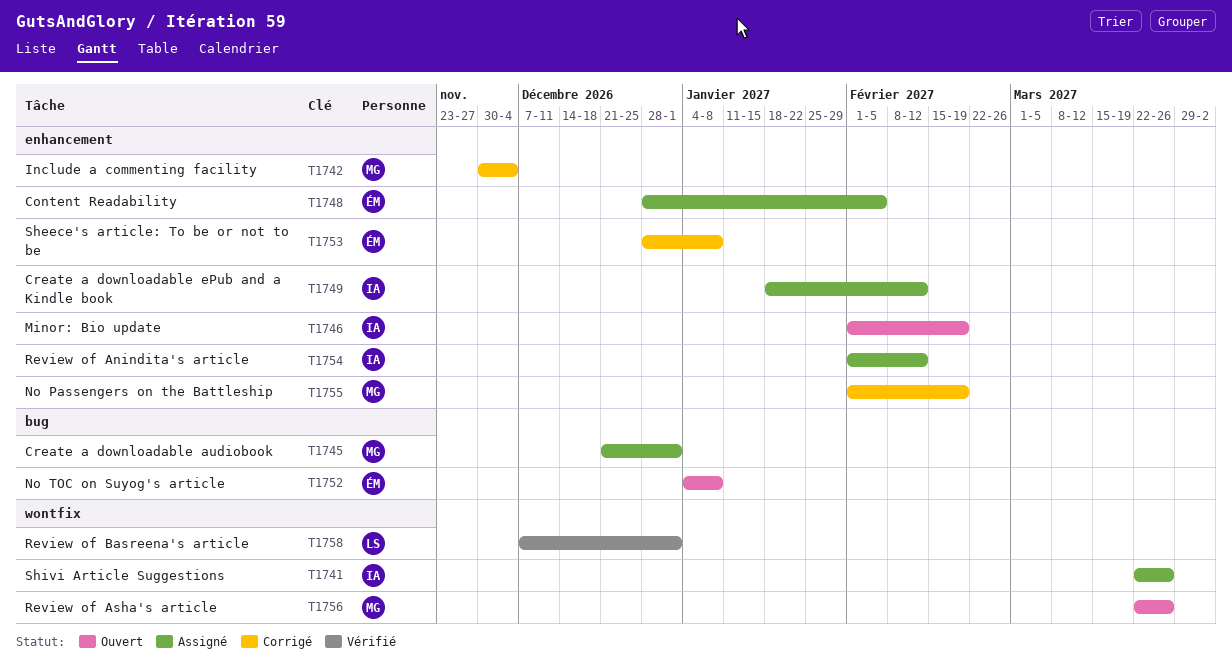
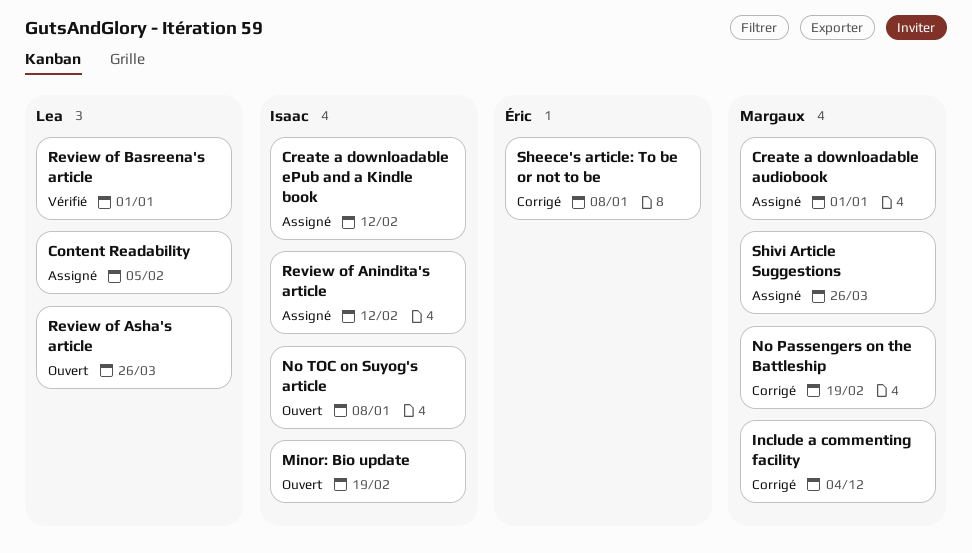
Content Readability, owner: Éric -> Lea
No TOC on Suyog's article, owner: Éric -> Isaac
Review of Asha's article, owner: Margaux -> Lea
Shivi Article Suggestions, owner: Isaac -> Margaux

